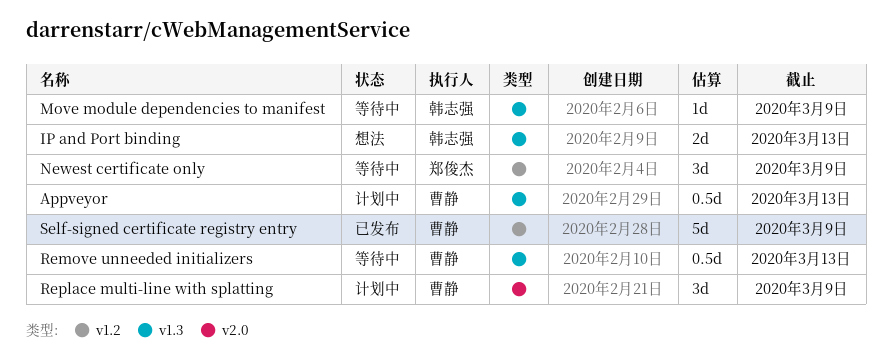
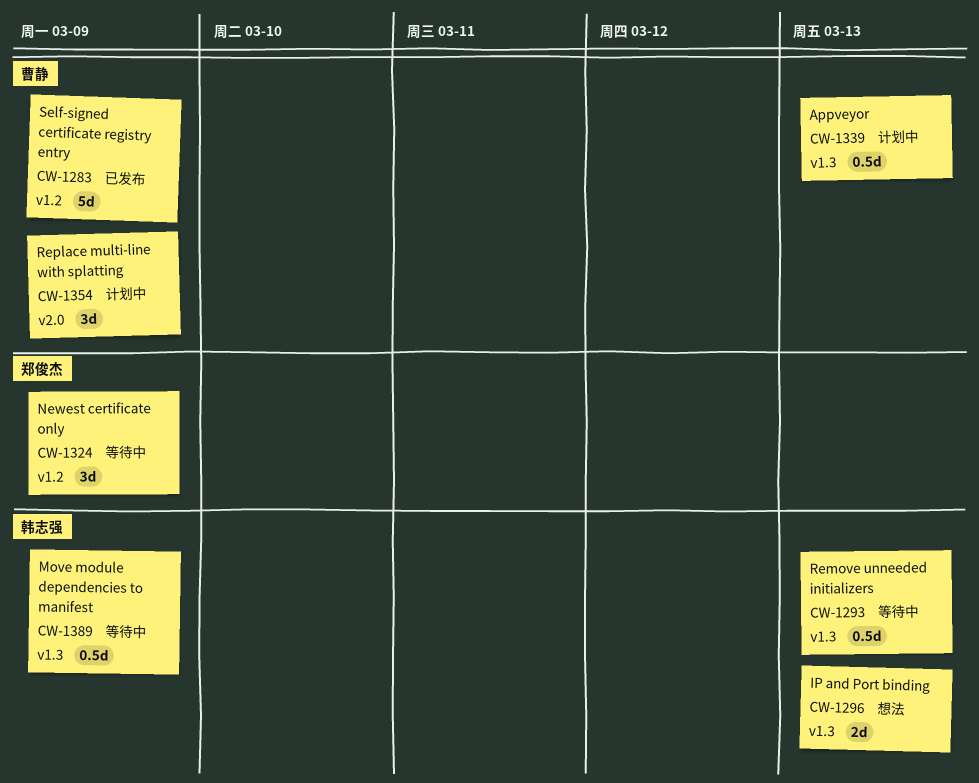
Move module dependencies to manifest, estimate: 1d -> 0.5d
Remove unneeded initializers, owner: 曹静 -> 韩志强

